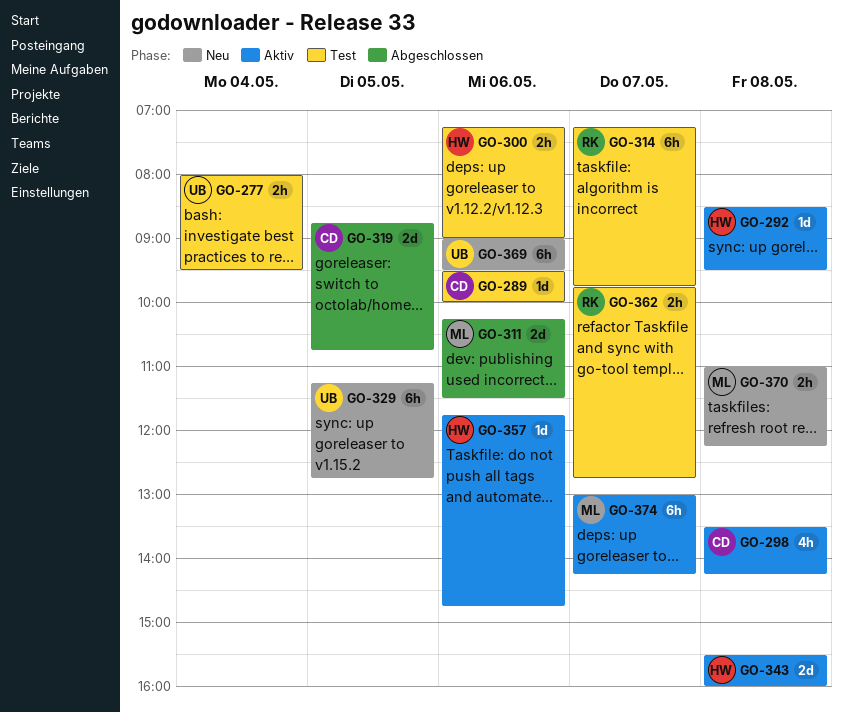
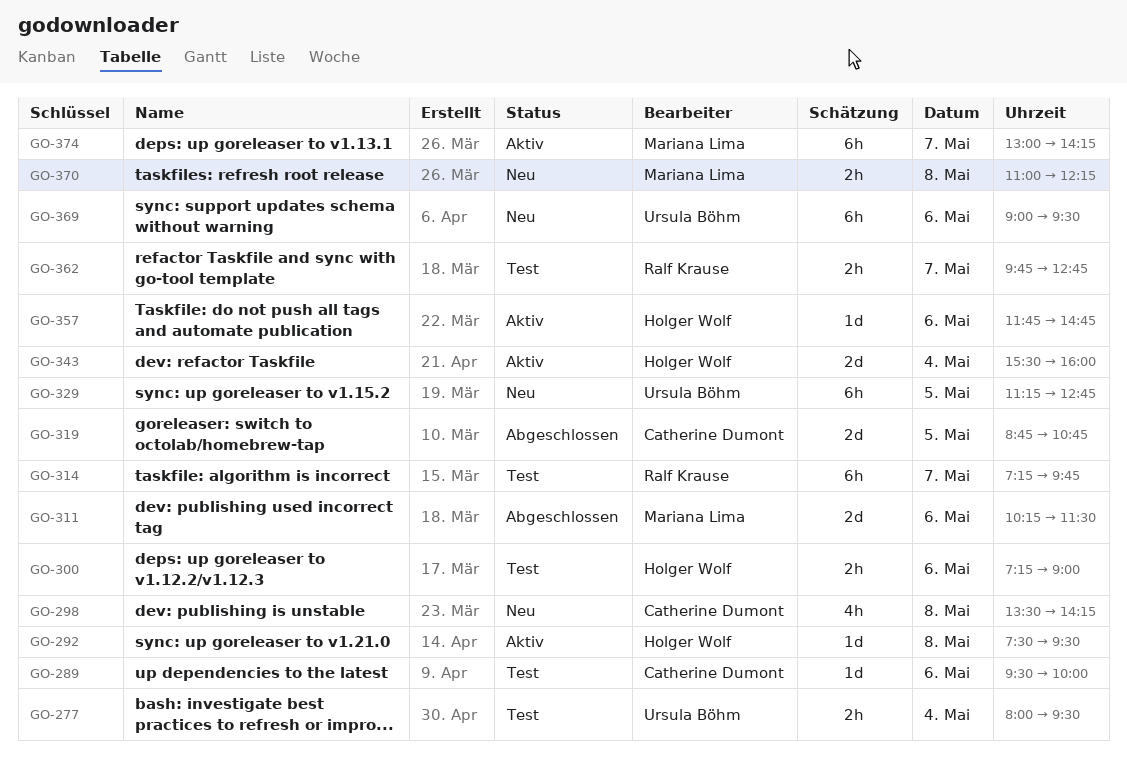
GO-292, begins: 08:30 -> 07:30
GO-298, status: Aktiv -> Neu
GO-343, day: May 8 -> May 4

